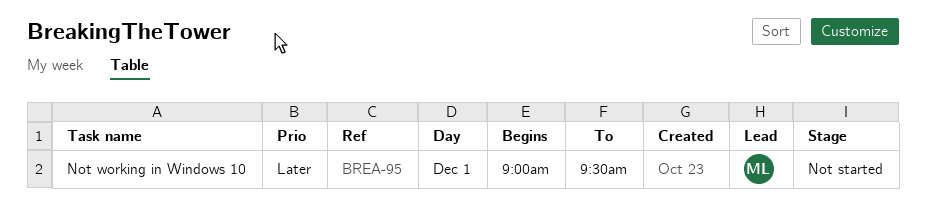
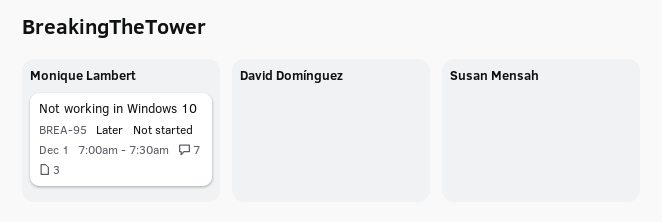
BREA-95, begins: 09:00 -> 07:00
BREA-95, ends: 09:30 -> 07:30

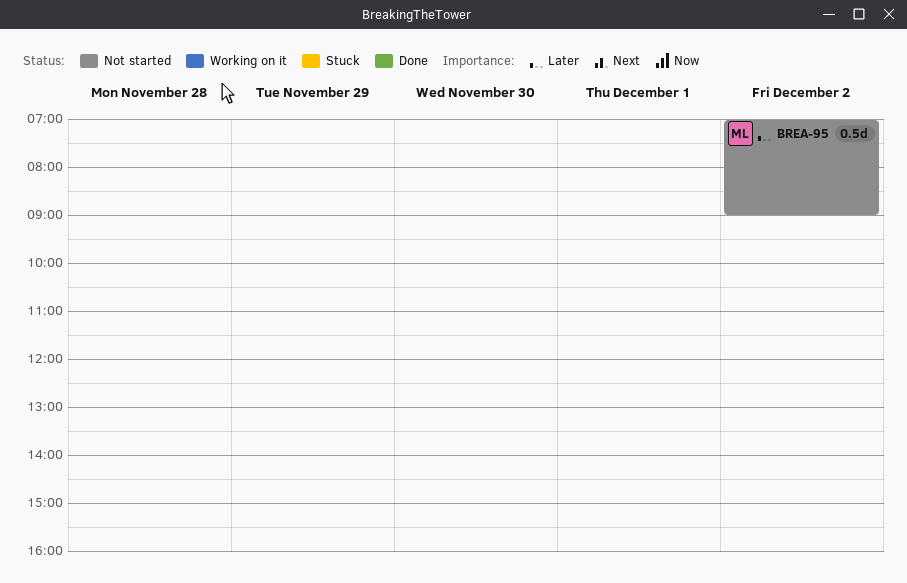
BREA-95, day: Dec 1 -> Dec 2
BREA-95, ends: 07:30 -> 09:00

